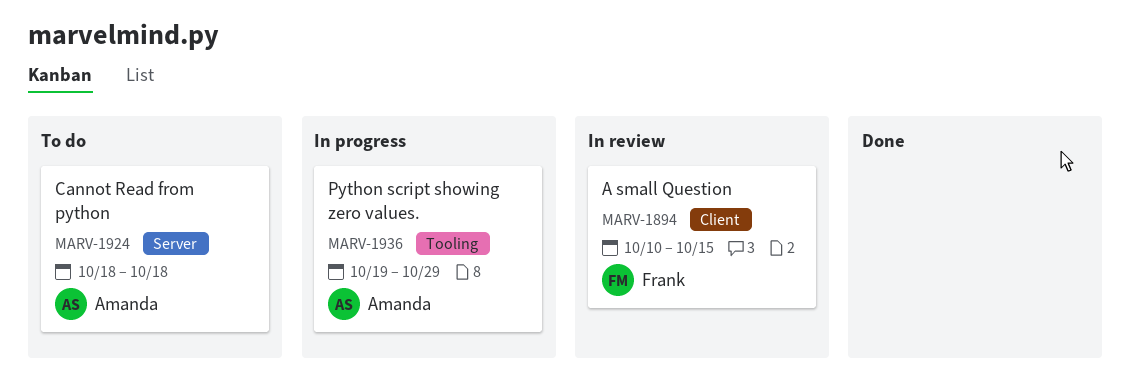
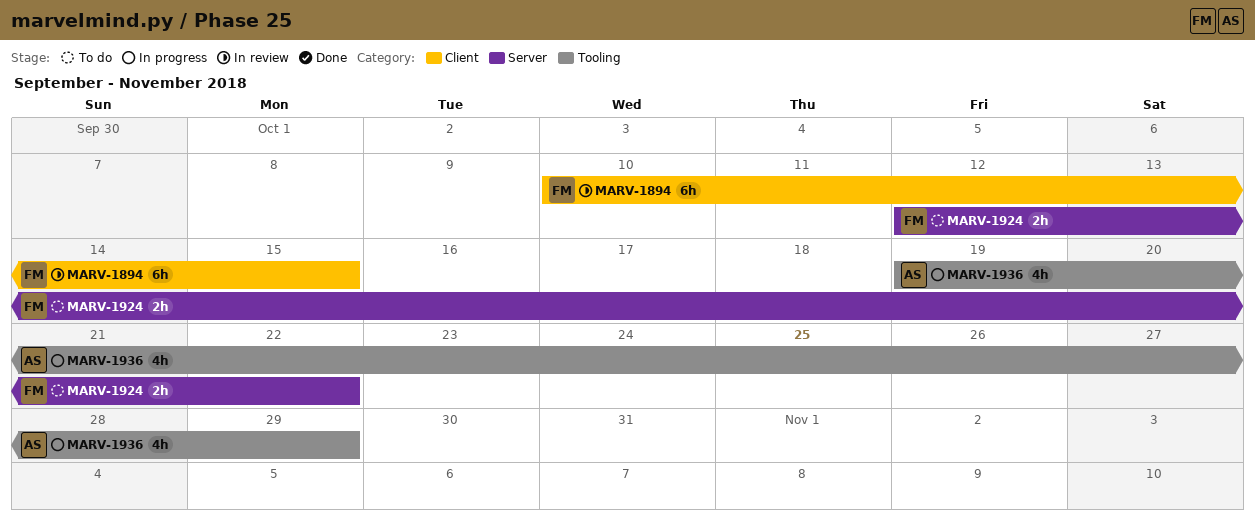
MARV-1924, owner: Amanda -> Frank
MARV-1924, start: Oct 18 -> Oct 12
MARV-1924, due: Oct 18 -> Oct 22

